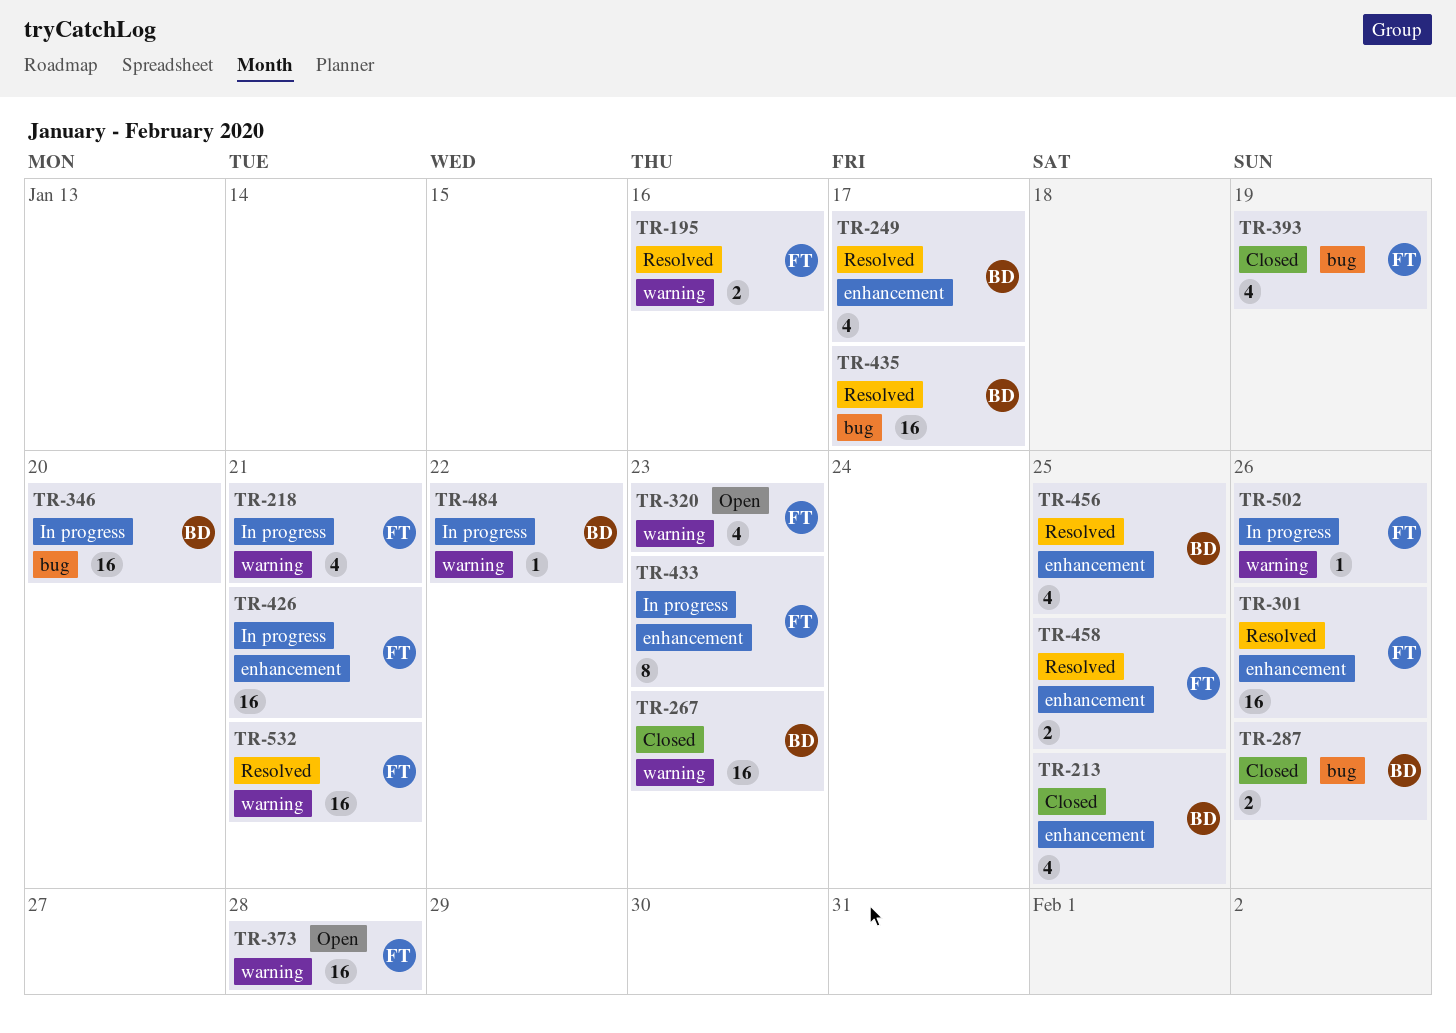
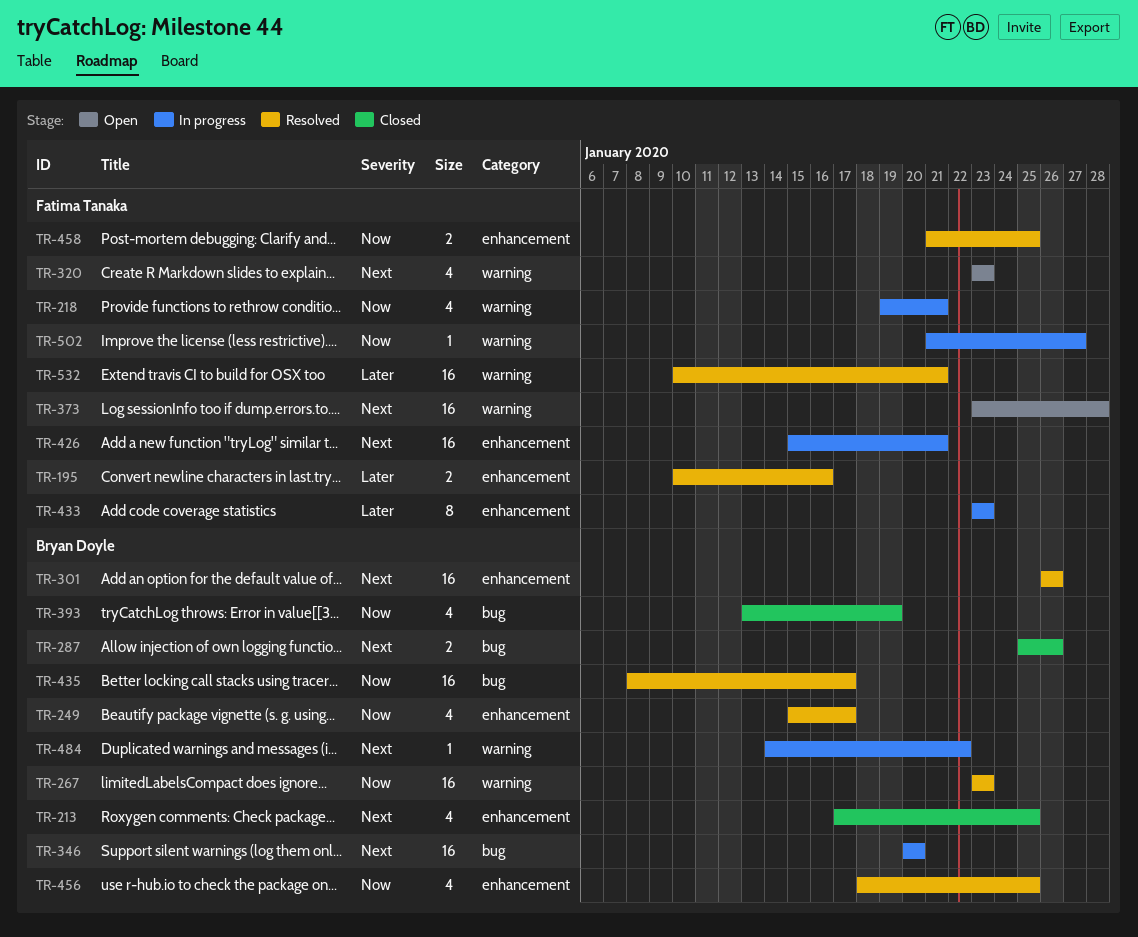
TR-195, label: warning -> enhancement
TR-267, status: Closed -> Resolved
TR-301, owner: Fatima Tanaka -> Bryan Doyle
TR-393, owner: Fatima Tanaka -> Bryan Doyle
TR-502, due: Jan 26 -> Jan 27

